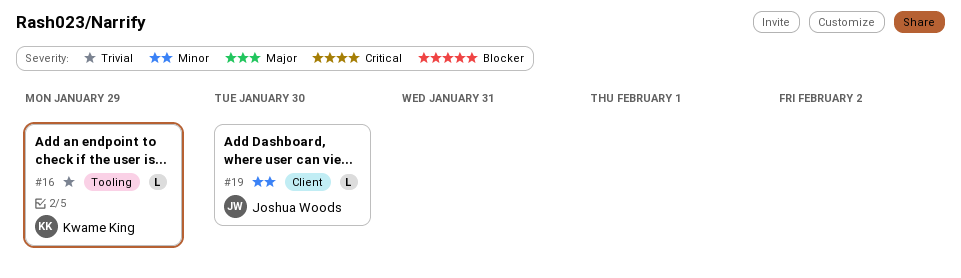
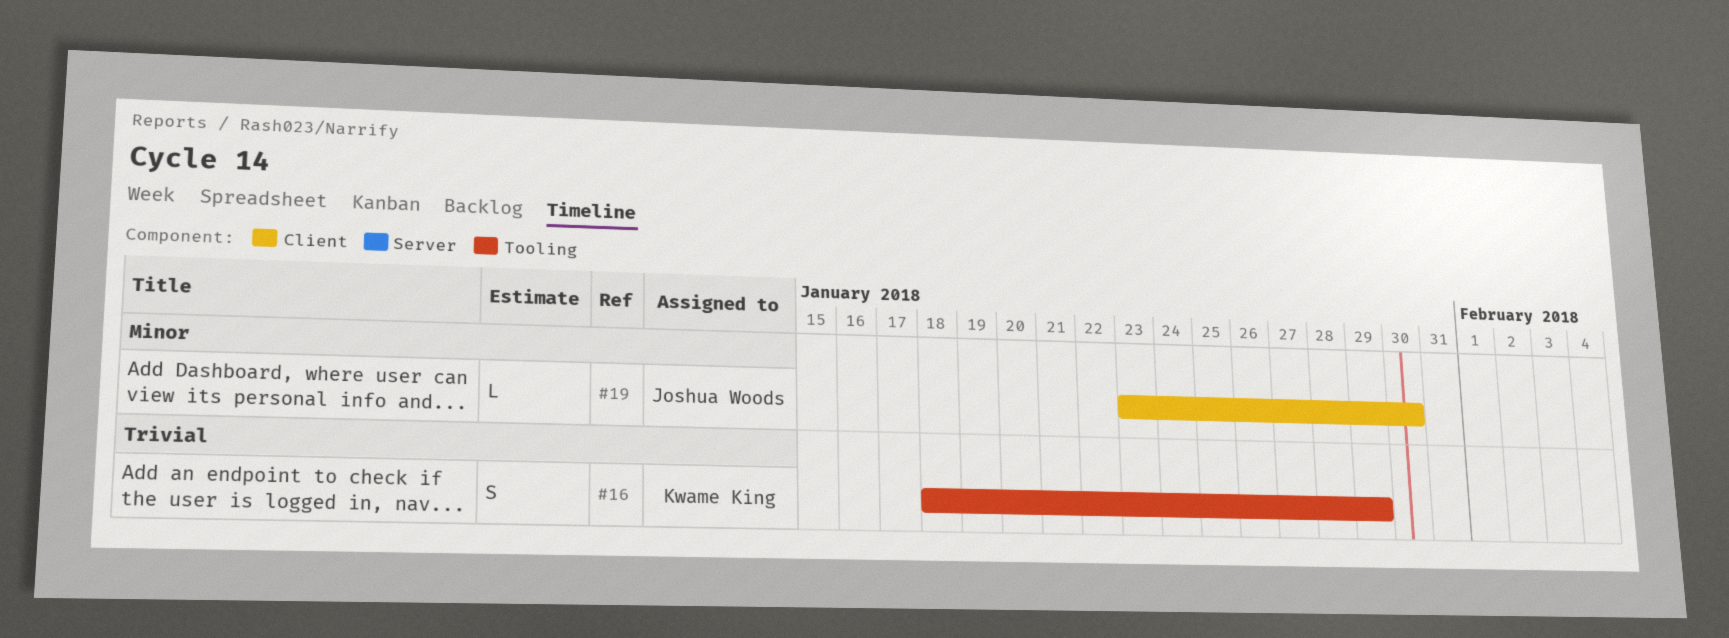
#16, estimate: L -> S

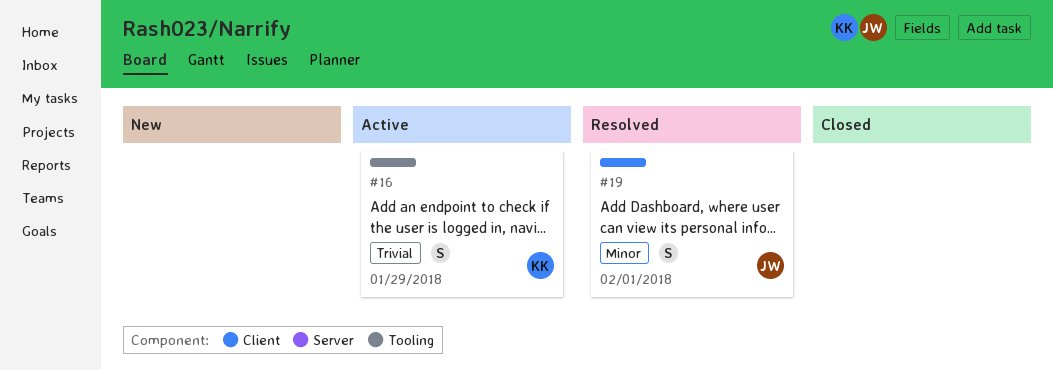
#19, estimate: L -> S
#19, due: Jan 30 -> Feb 1

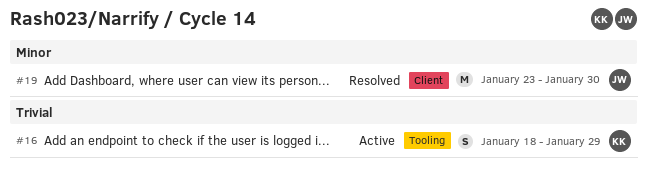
#19, estimate: S -> M
#19, due: Feb 1 -> Jan 30

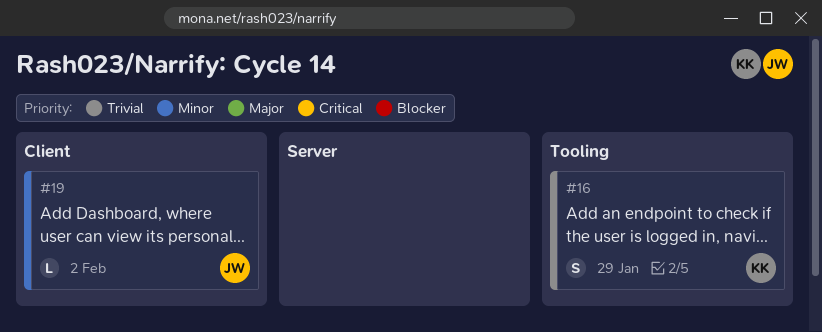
#19, estimate: M -> L
#19, due: Jan 30 -> Feb 2

